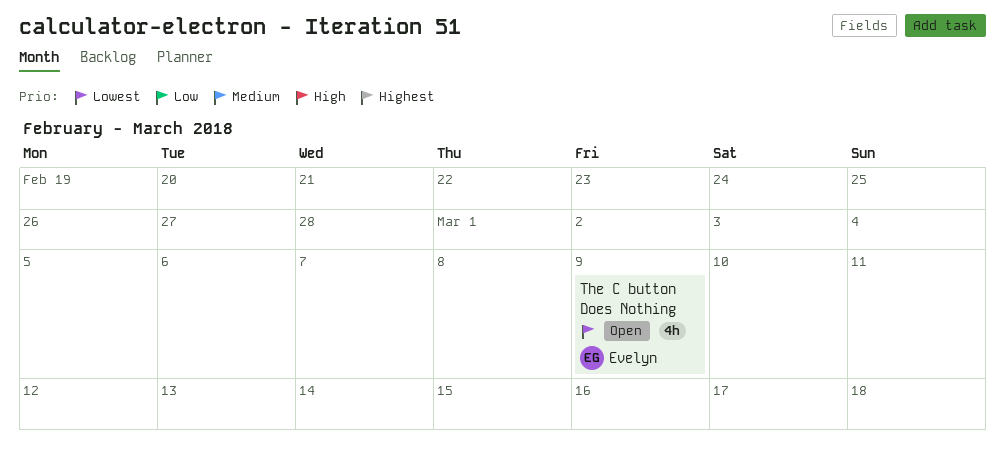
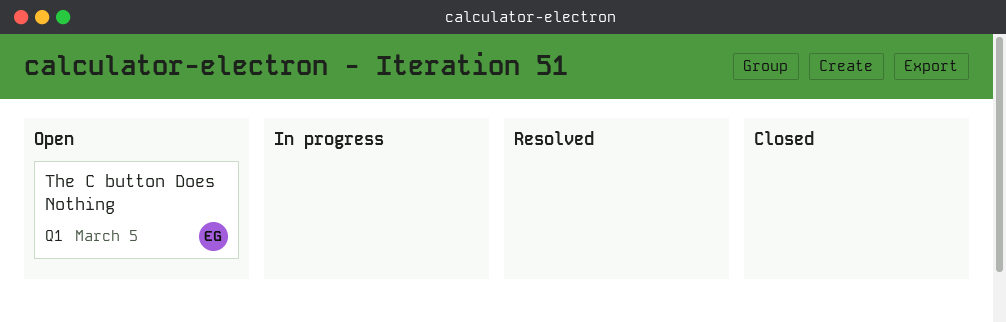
The C button Does Nothing, due: Mar 9 -> Mar 5

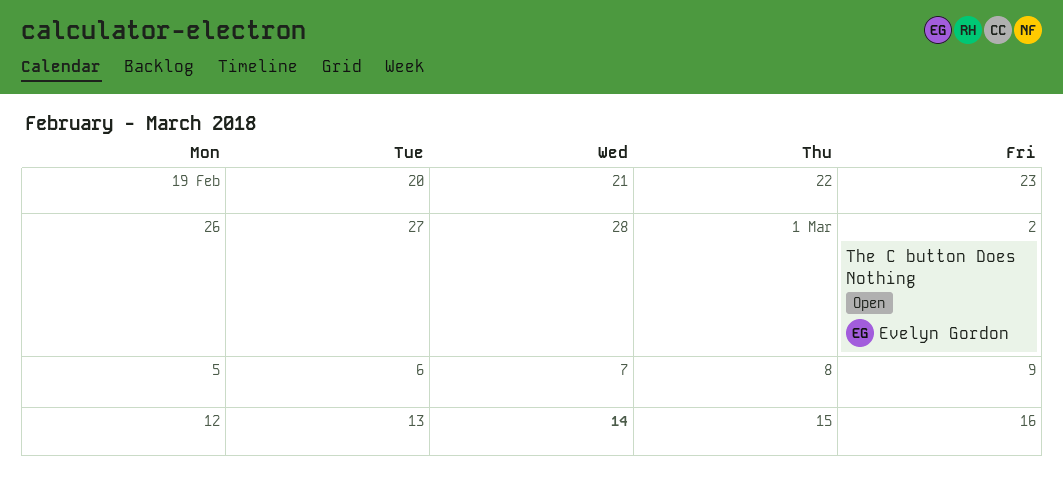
The C button Does Nothing, due: Mar 5 -> Mar 2

